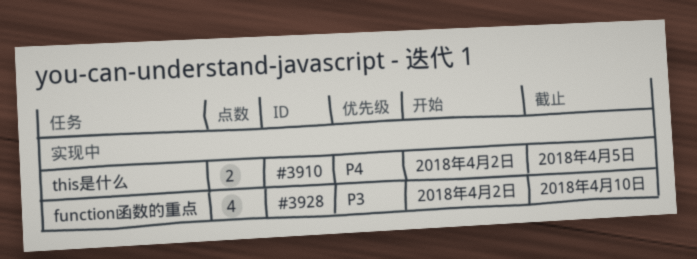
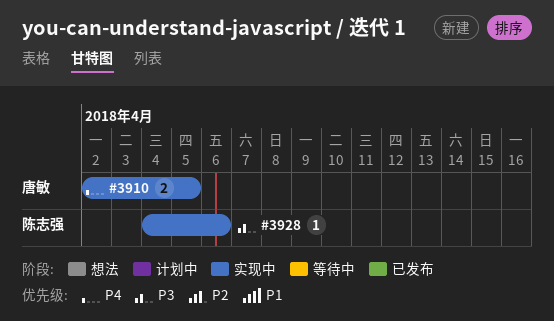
#3928, estimate: 4 -> 1
#3928, start: Apr 2 -> Apr 4
#3928, due: Apr 10 -> Apr 6

